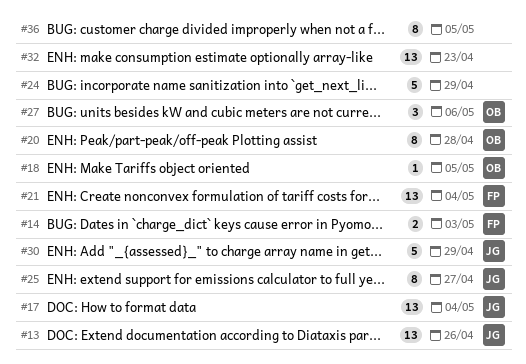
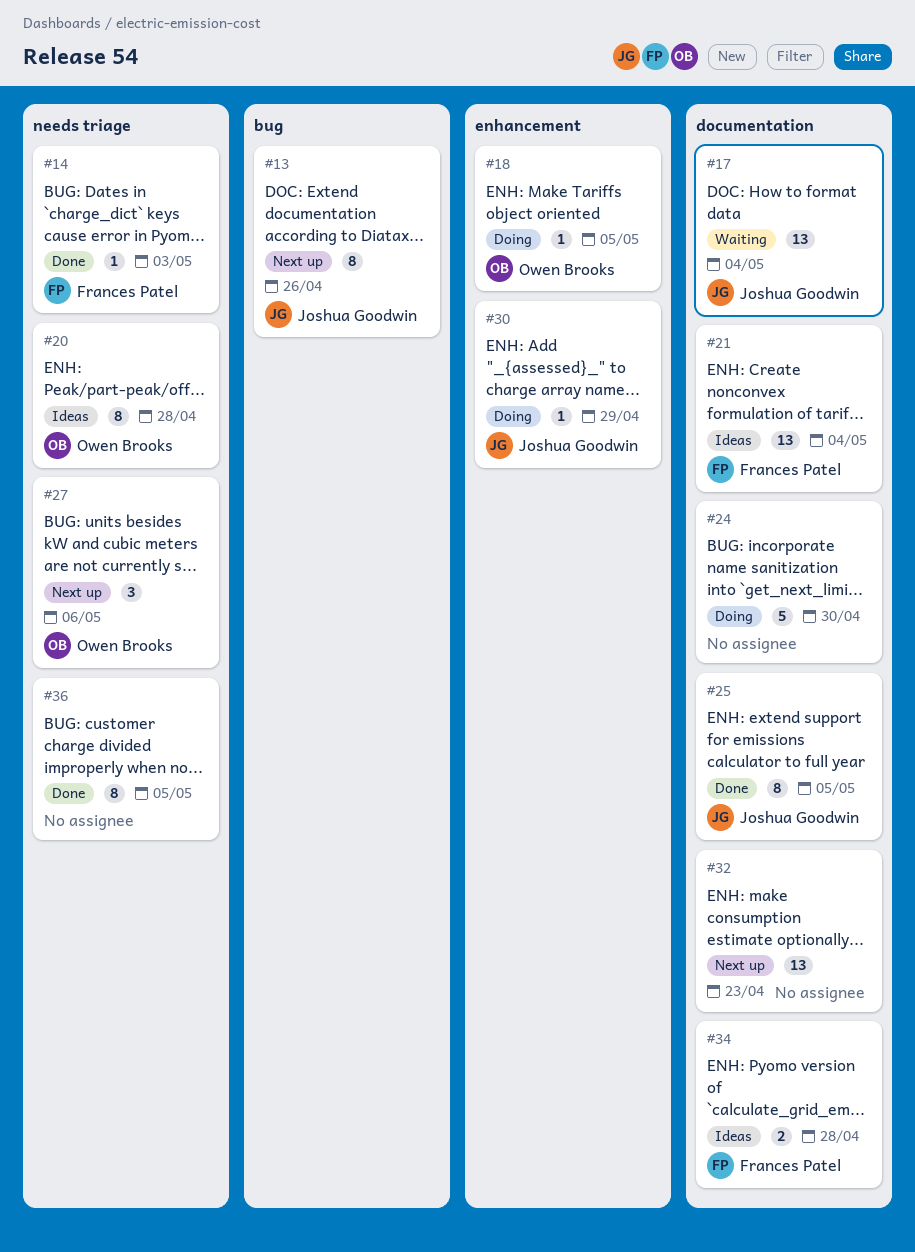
#13, estimate: 13 -> 8
#14, estimate: 2 -> 1
#24, due: Apr 29 -> Apr 30
#25, due: Apr 27 -> May 5
#30, estimate: 5 -> 1
#34: none -> present

